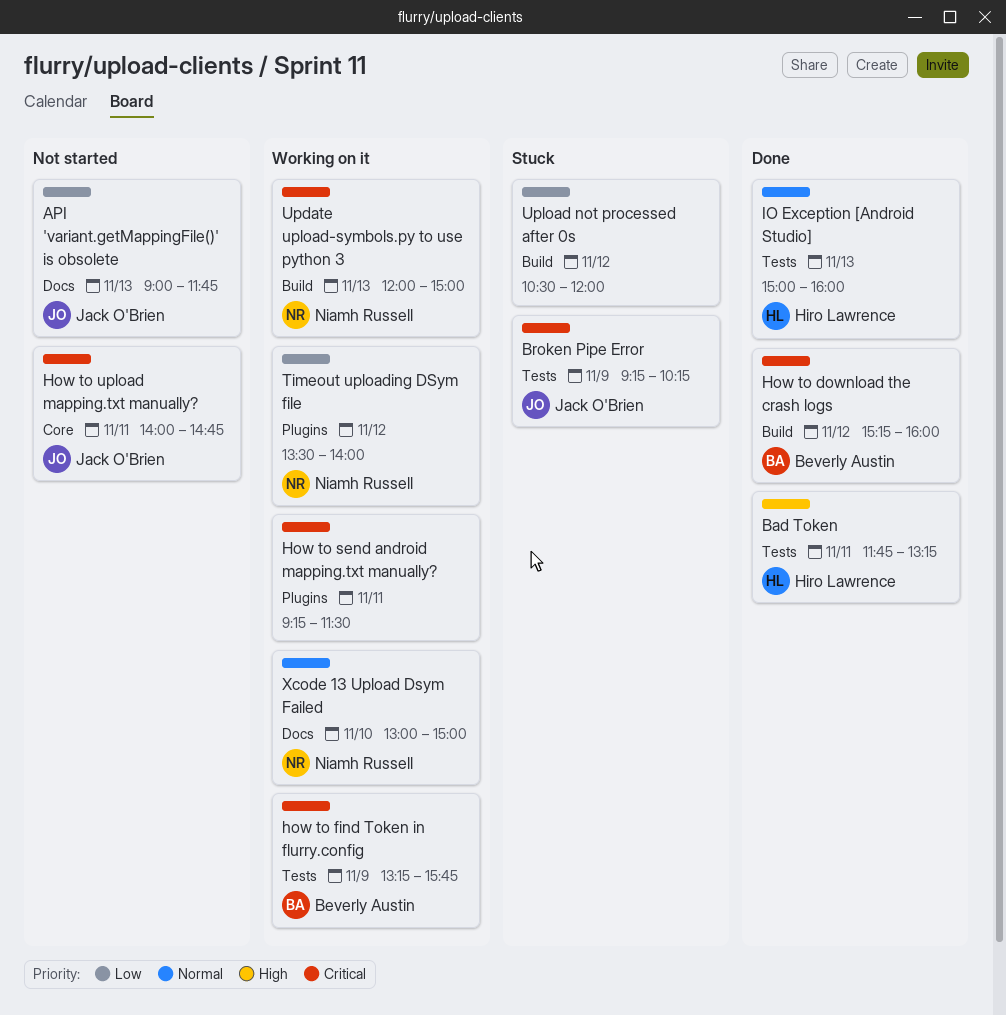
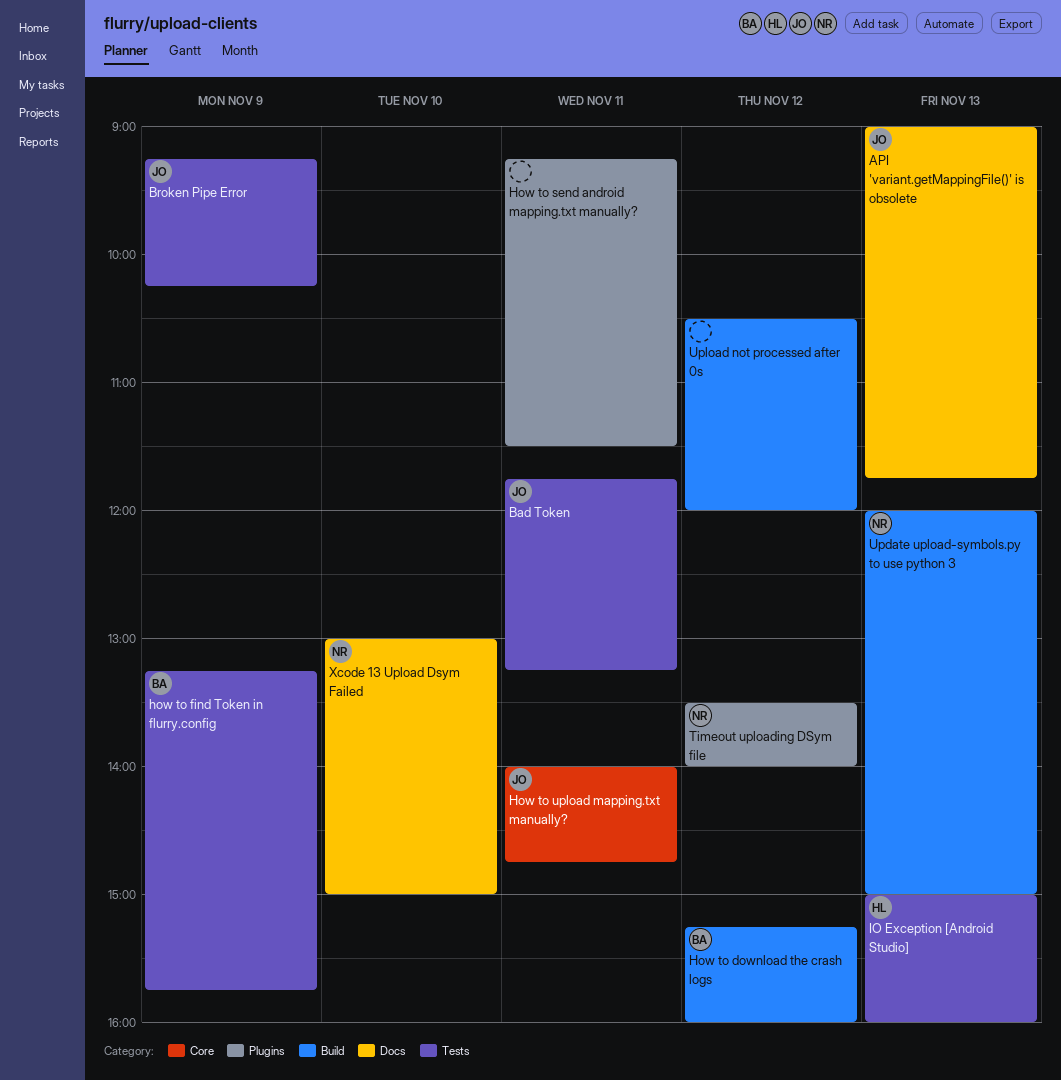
Bad Token, owner: Hiro Lawrence -> Jack O'Brien

